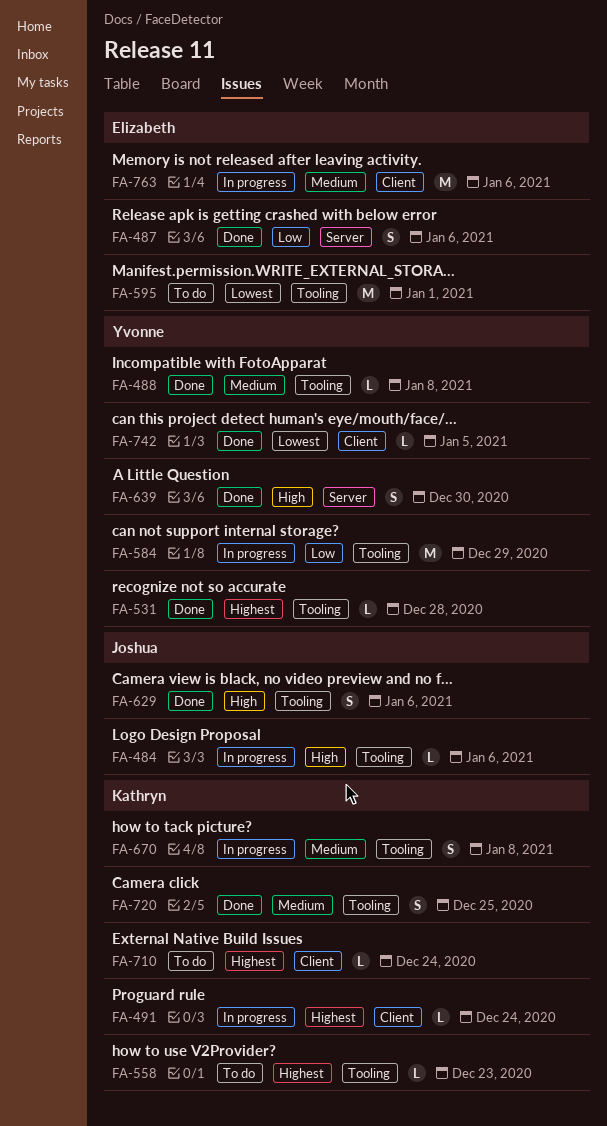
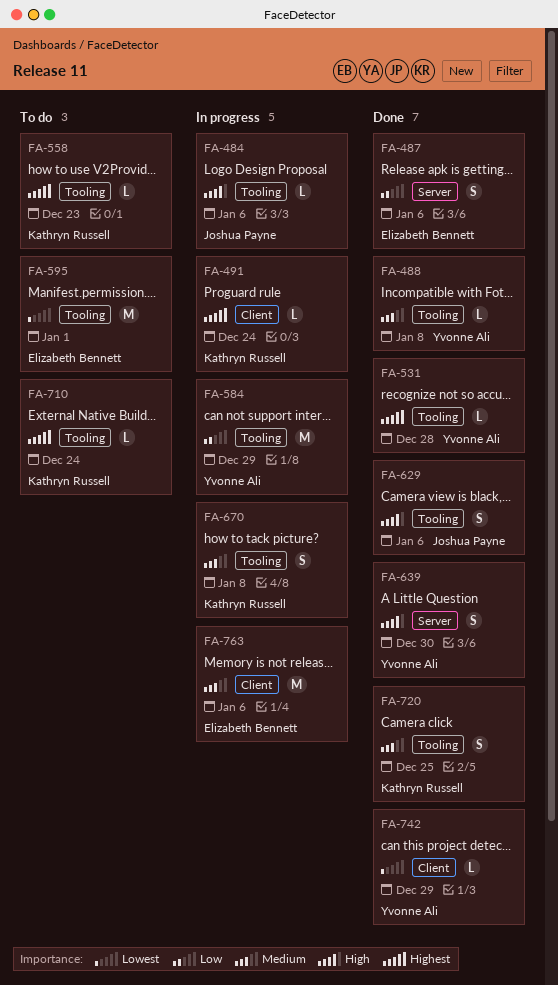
FA-710, label: Client -> Tooling
FA-742, due: Jan 5 -> Dec 29

